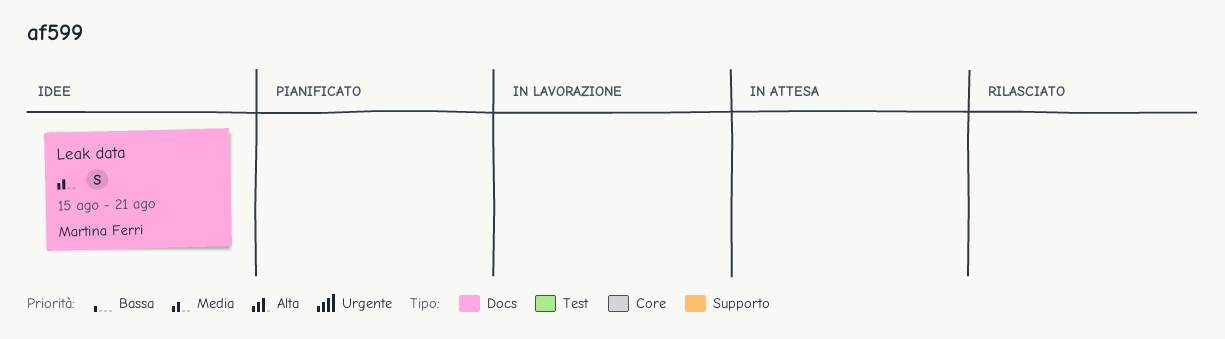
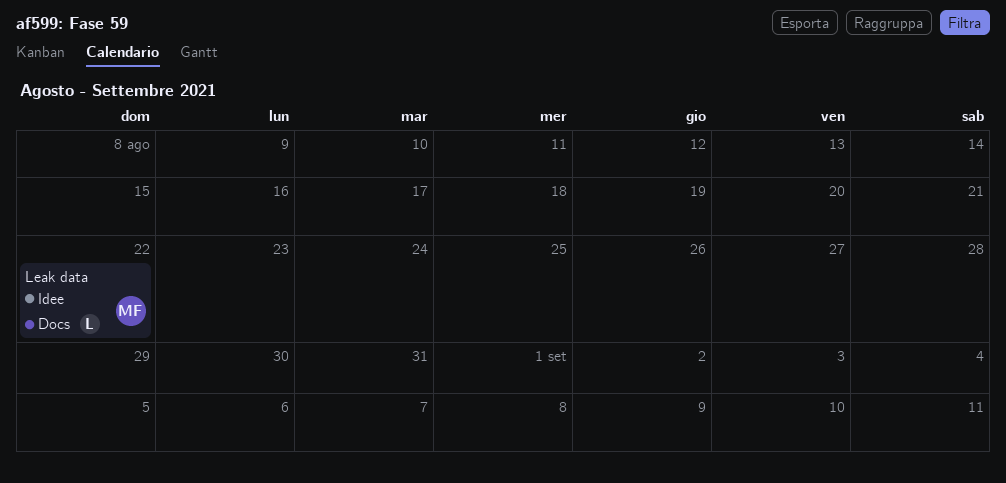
Leak data, estimate: S -> L
Leak data, due: Aug 21 -> Aug 22

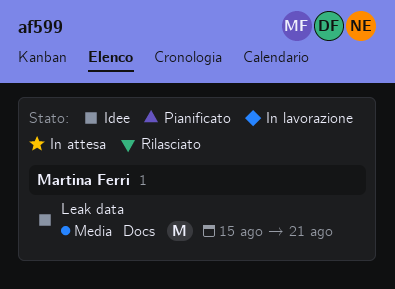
Leak data, estimate: L -> M
Leak data, due: Aug 22 -> Aug 21

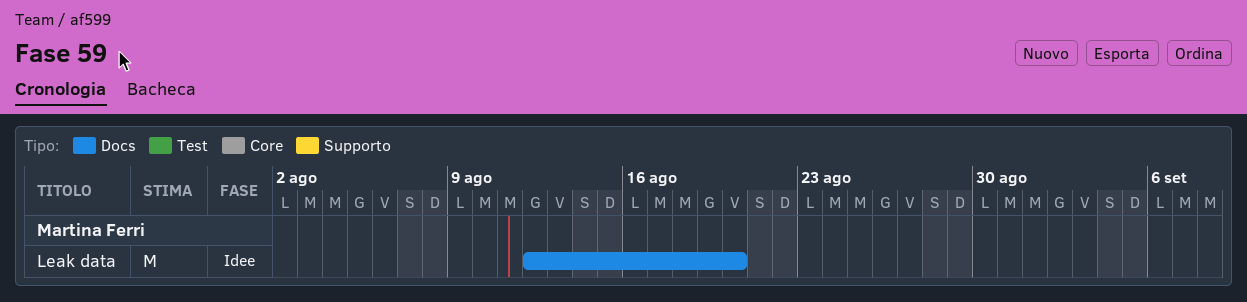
Leak data, start: Aug 15 -> Aug 12
Leak data, due: Aug 21 -> Aug 20

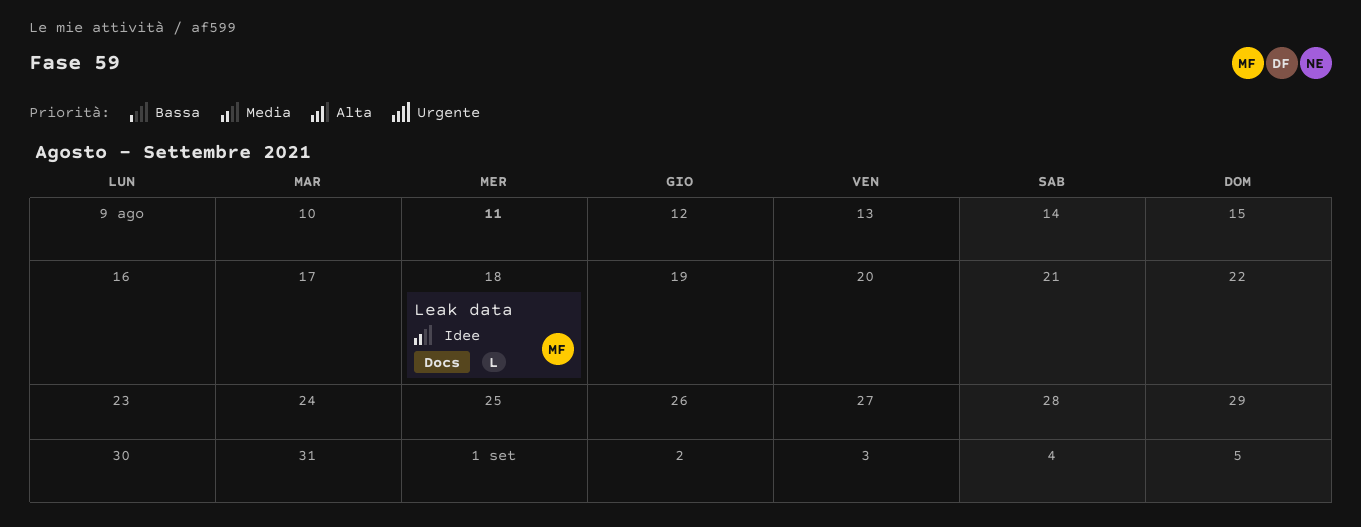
Leak data, estimate: M -> L
Leak data, due: Aug 20 -> Aug 18

